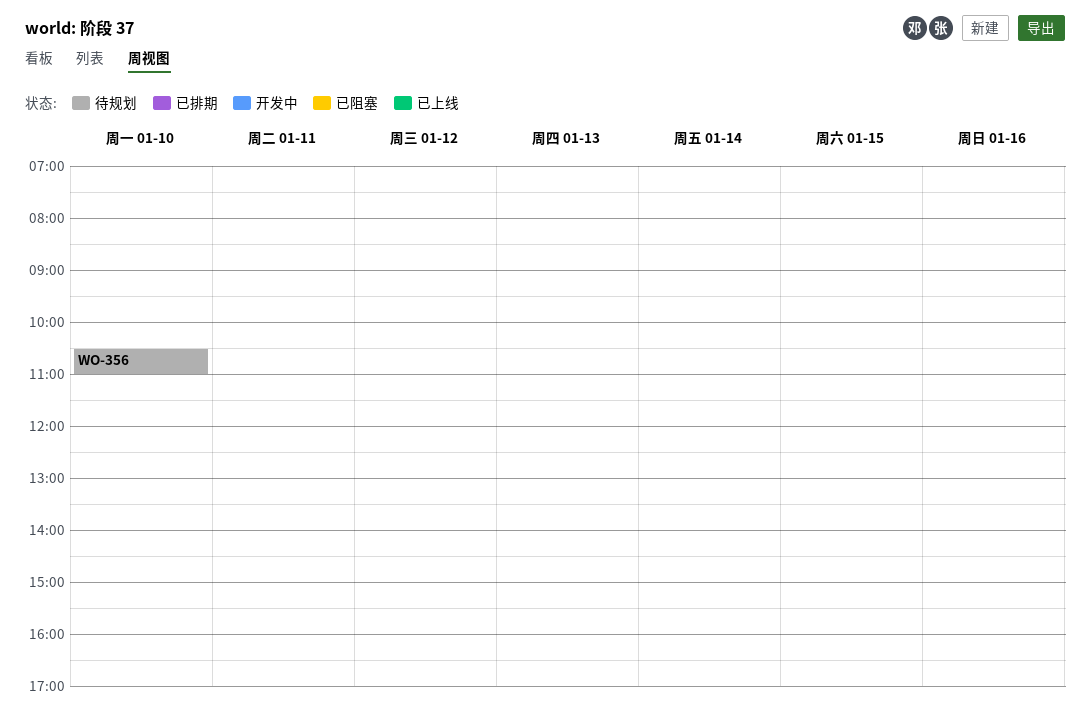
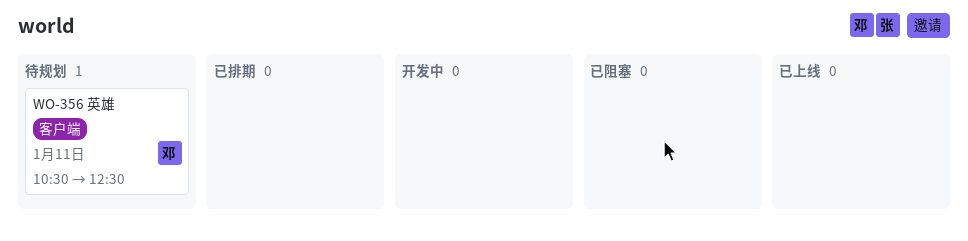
WO-356, day: Jan 10 -> Jan 11
WO-356, ends: 11:00 -> 12:30

